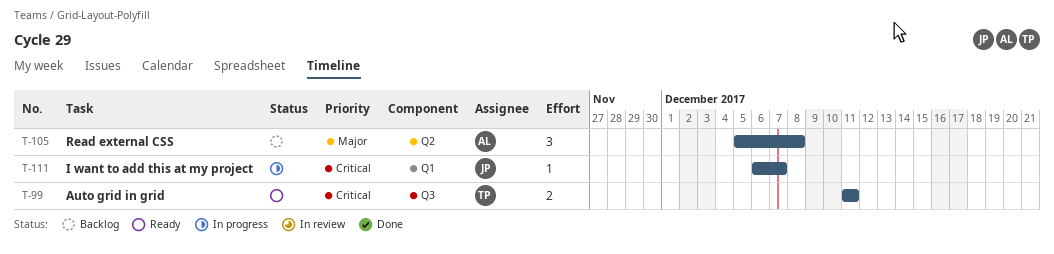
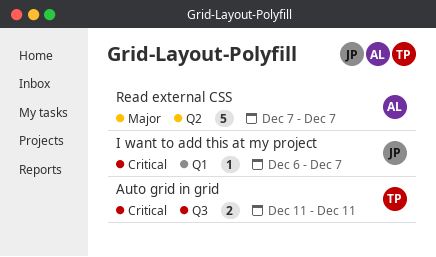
Read external CSS, estimate: 3 -> 5
Read external CSS, start: Dec 5 -> Dec 7
Read external CSS, due: Dec 8 -> Dec 7

